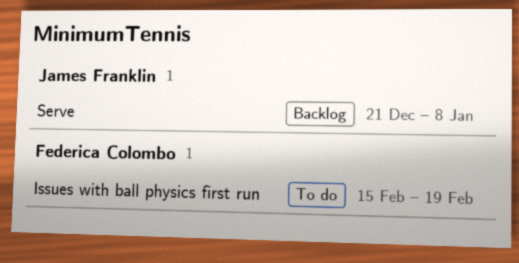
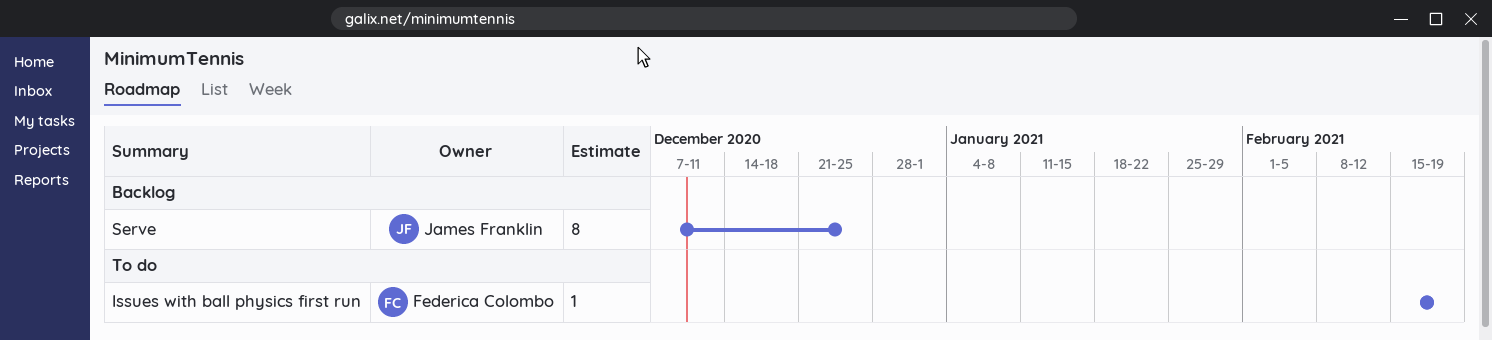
Serve, start: Dec 21 -> Dec 7
Serve, due: Jan 8 -> Dec 25

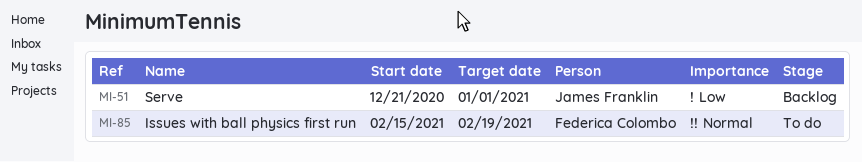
Serve, start: Dec 7 -> Dec 21
Serve, due: Dec 25 -> Jan 1

